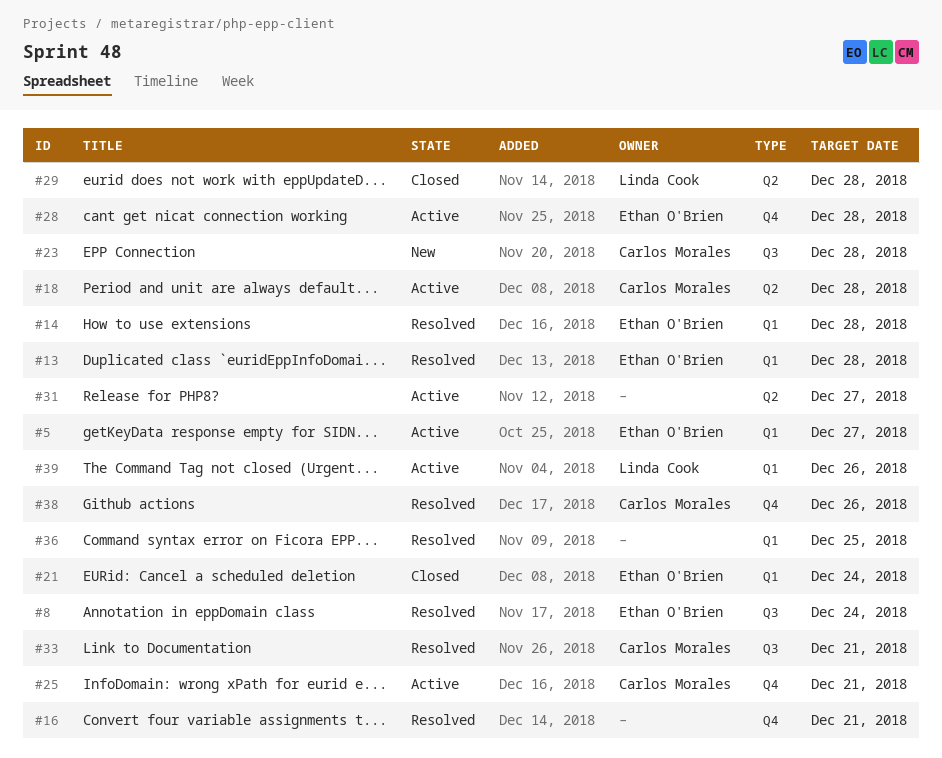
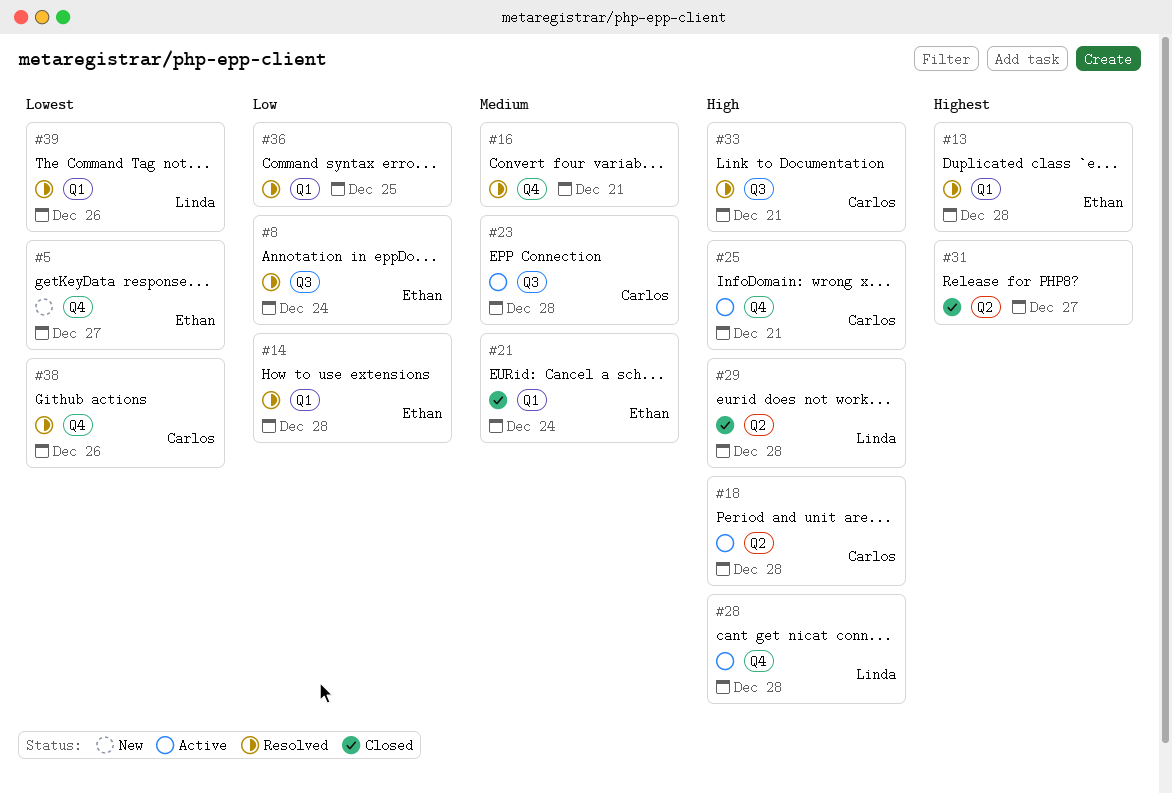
#5, status: Active -> New
#5, label: Q1 -> Q4
#23, status: New -> Active
#28, owner: Ethan O'Brien -> Linda Cook
#31, status: Active -> Closed
#39, status: Active -> Resolved

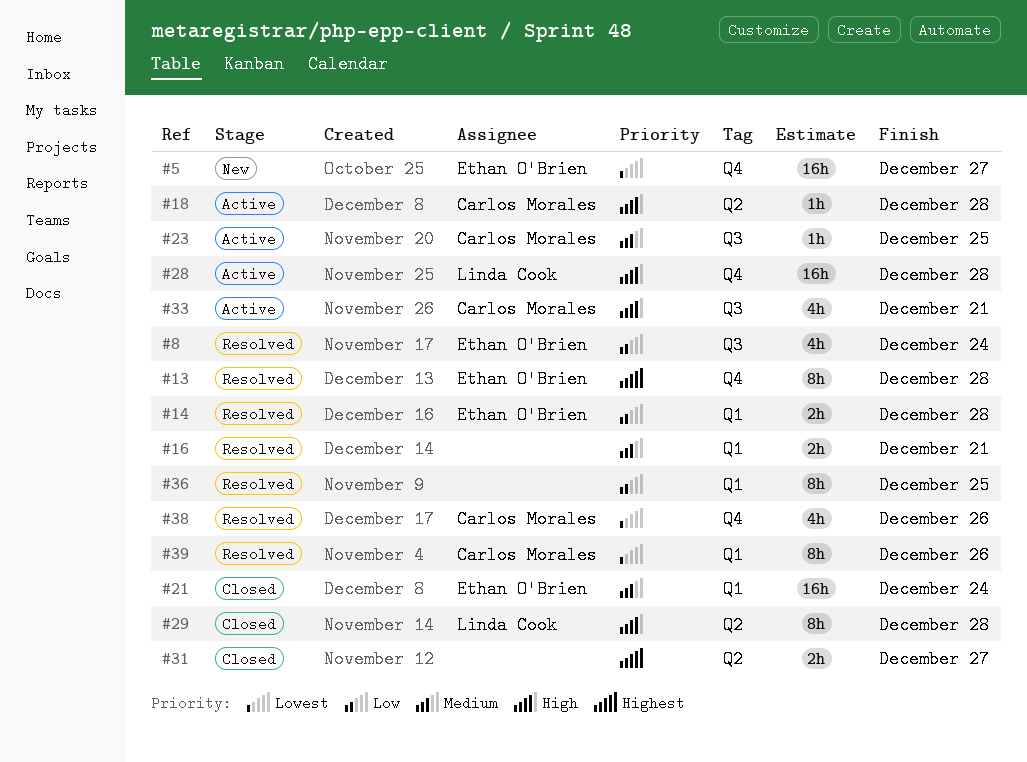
#13, label: Q1 -> Q4
#16, label: Q4 -> Q1
#23, due: Dec 28 -> Dec 25
#25: present -> none
#33, status: Resolved -> Active
#39, owner: Linda Cook -> Carlos Morales

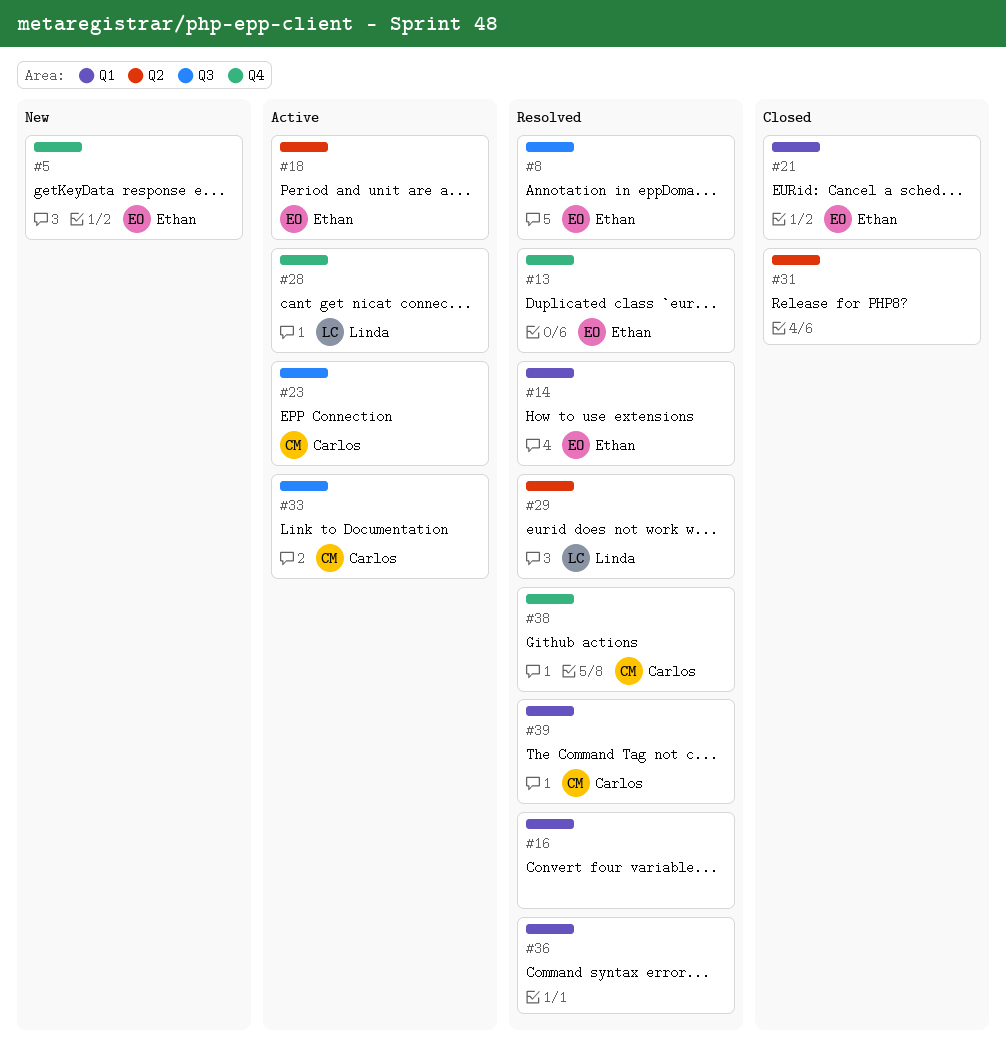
#18, owner: Carlos Morales -> Ethan O'Brien
#29, status: Closed -> Resolved

